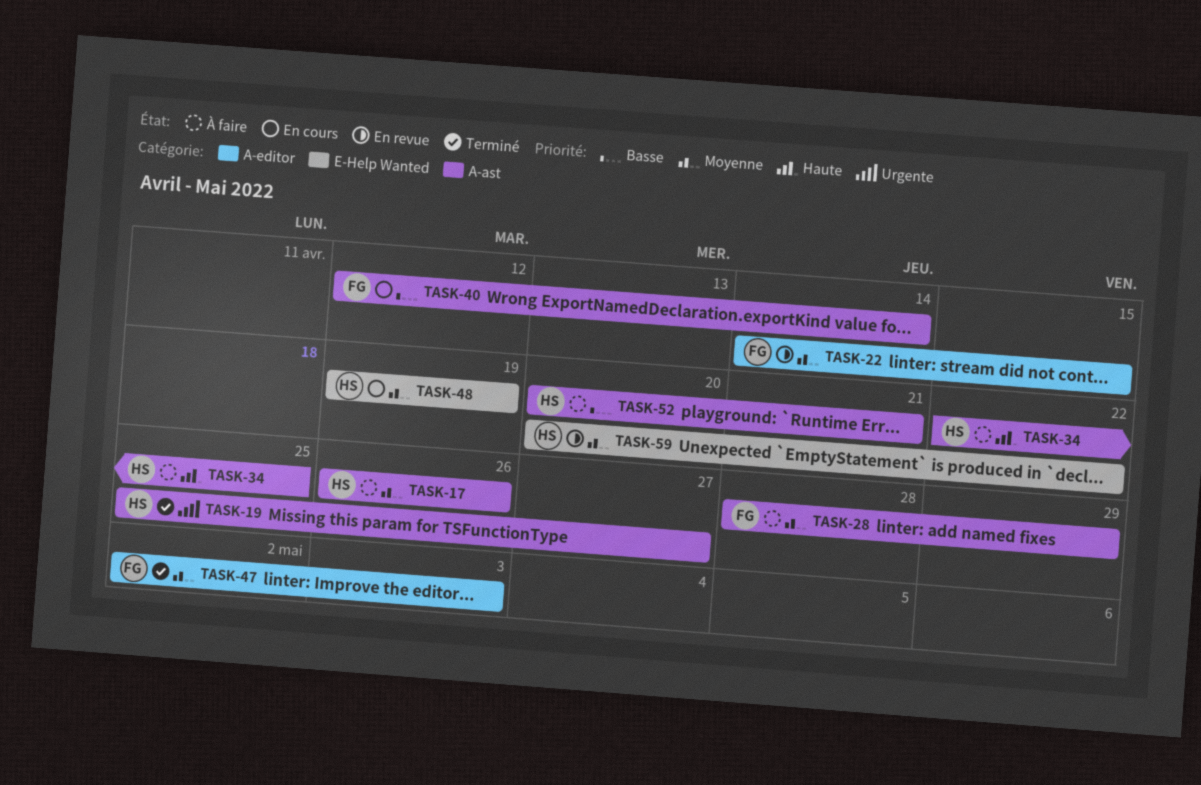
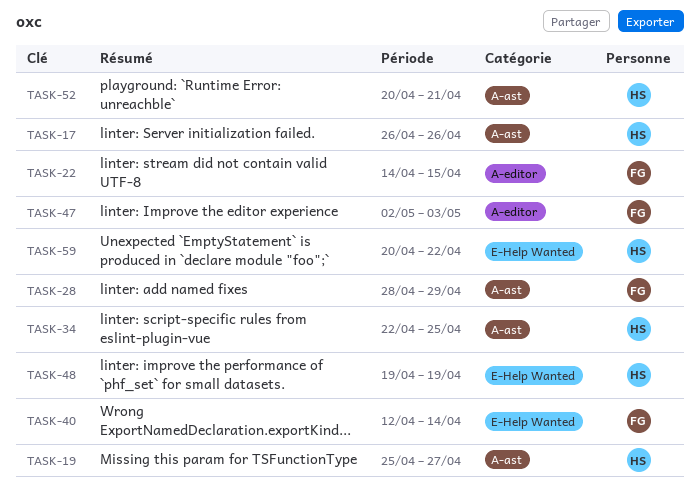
TASK-40, label: A-ast -> E-Help Wanted

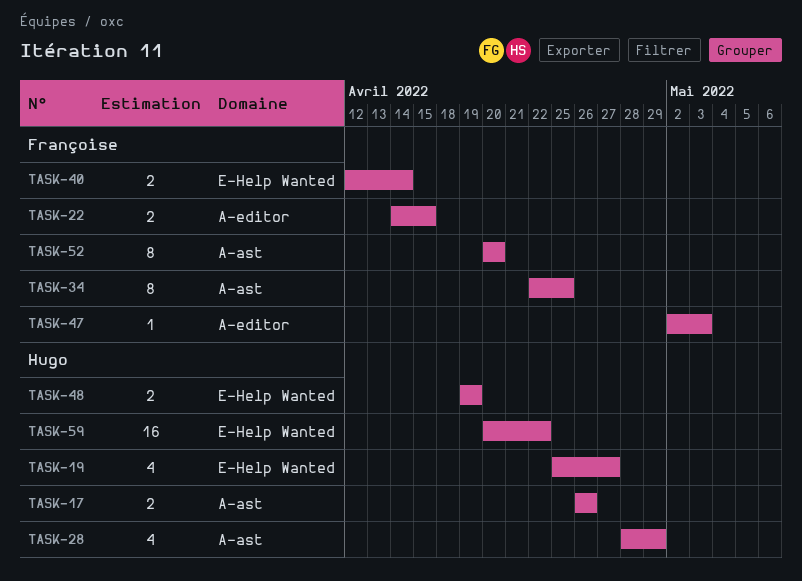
TASK-19, label: A-ast -> E-Help Wanted
TASK-28, owner: Françoise -> Hugo
TASK-34, owner: Hugo -> Françoise
TASK-52, owner: Hugo -> Françoise
TASK-52, due: Apr 21 -> Apr 20

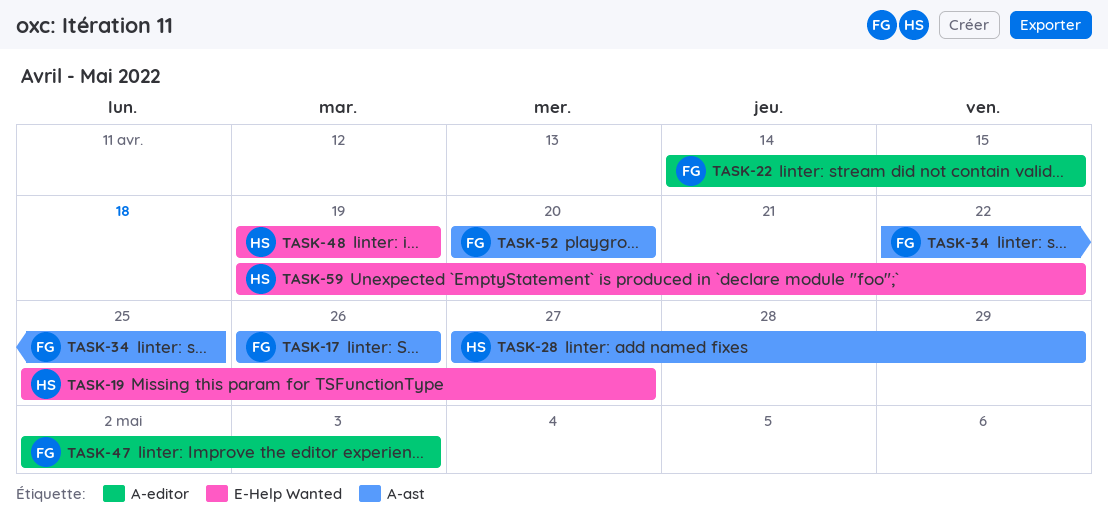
TASK-17, owner: Hugo -> Françoise
TASK-28, start: Apr 28 -> Apr 27
TASK-40: present -> none
TASK-59, start: Apr 20 -> Apr 19

